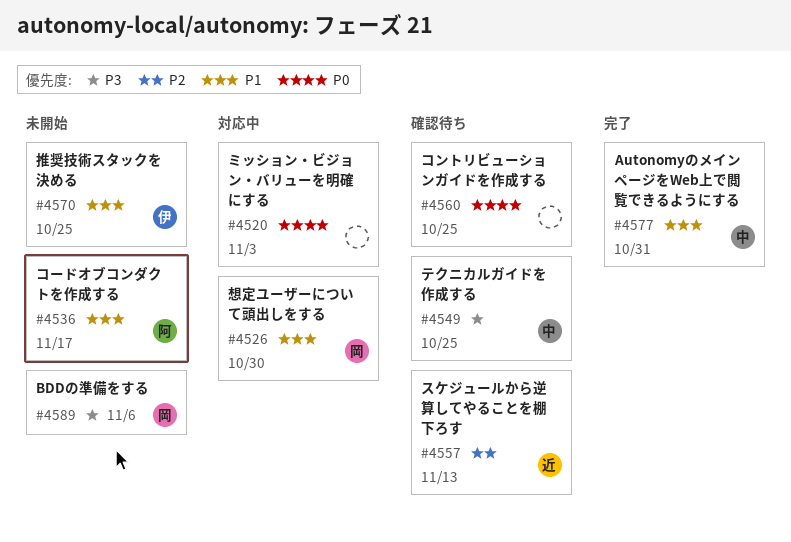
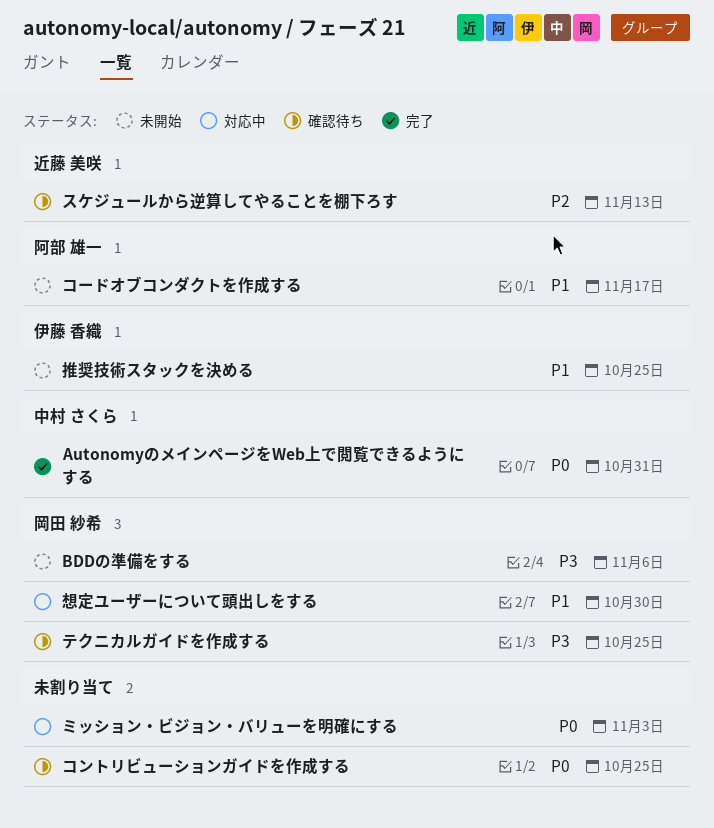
AutonomyのメインページをWeb上で閲覧できるようにする, priority: P1 -> P0
テクニカルガイドを作成する, owner: 中村 さくら -> 岡田 紗希

